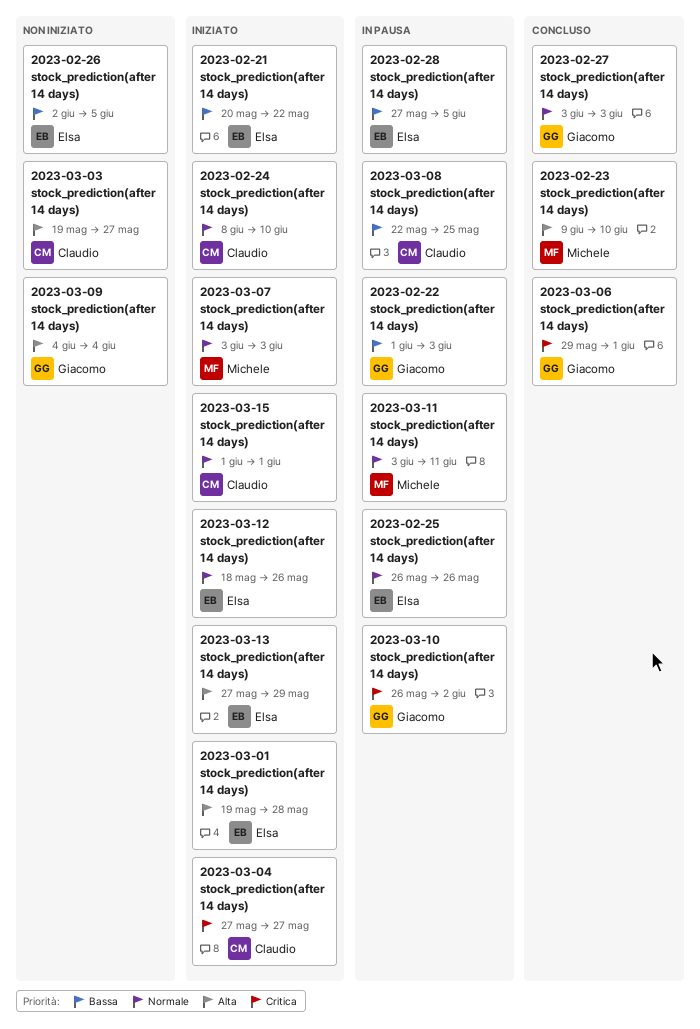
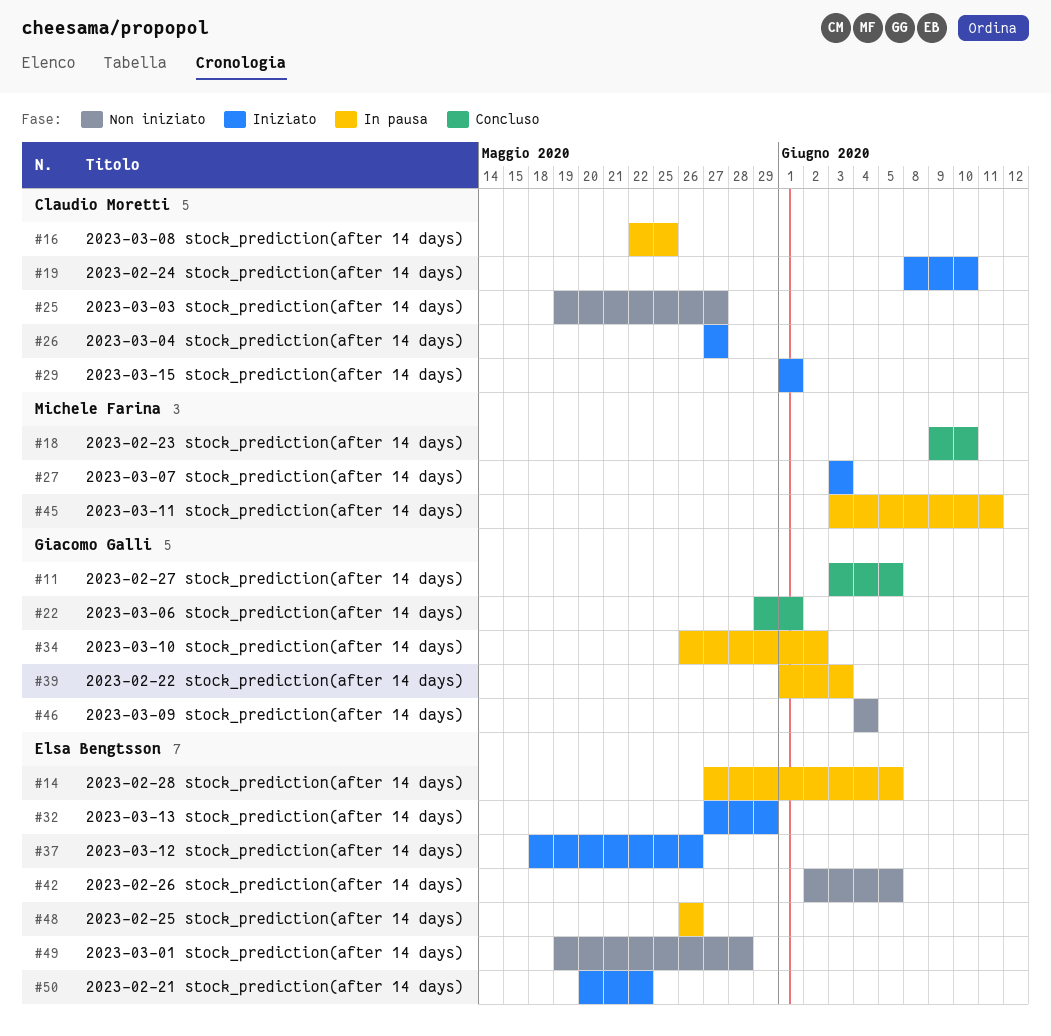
2023-02-27 stock_prediction(after 14 days), due: Jun 3 -> Jun 5
2023-03-01 stock_prediction(after 14 days), status: Iniziato -> Non iniziato

